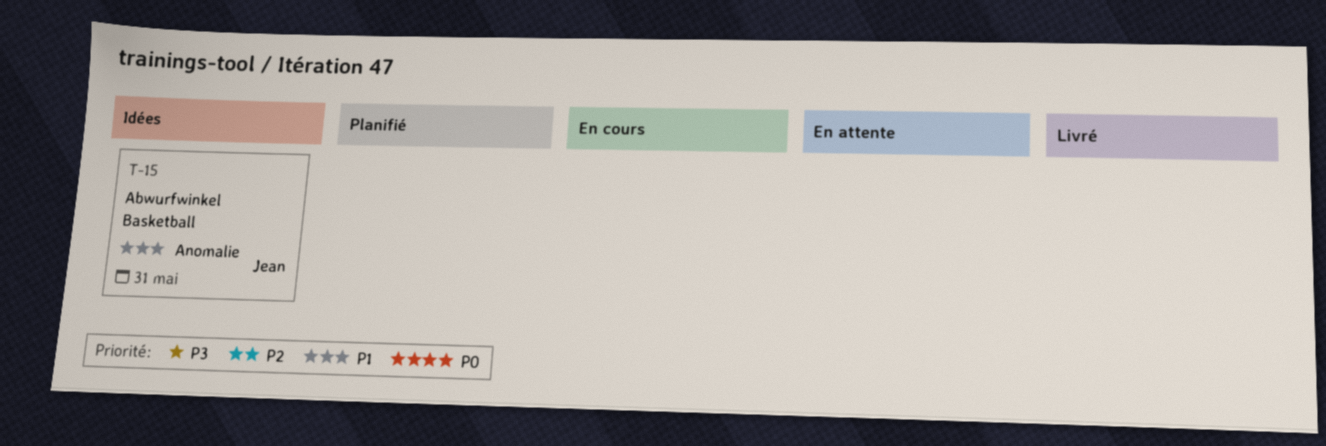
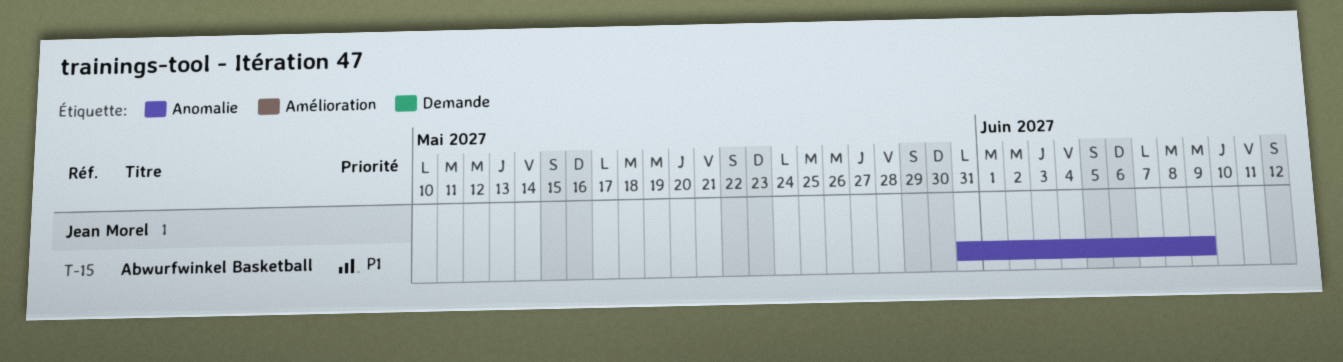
T-15, due: May 31 -> Jun 9

